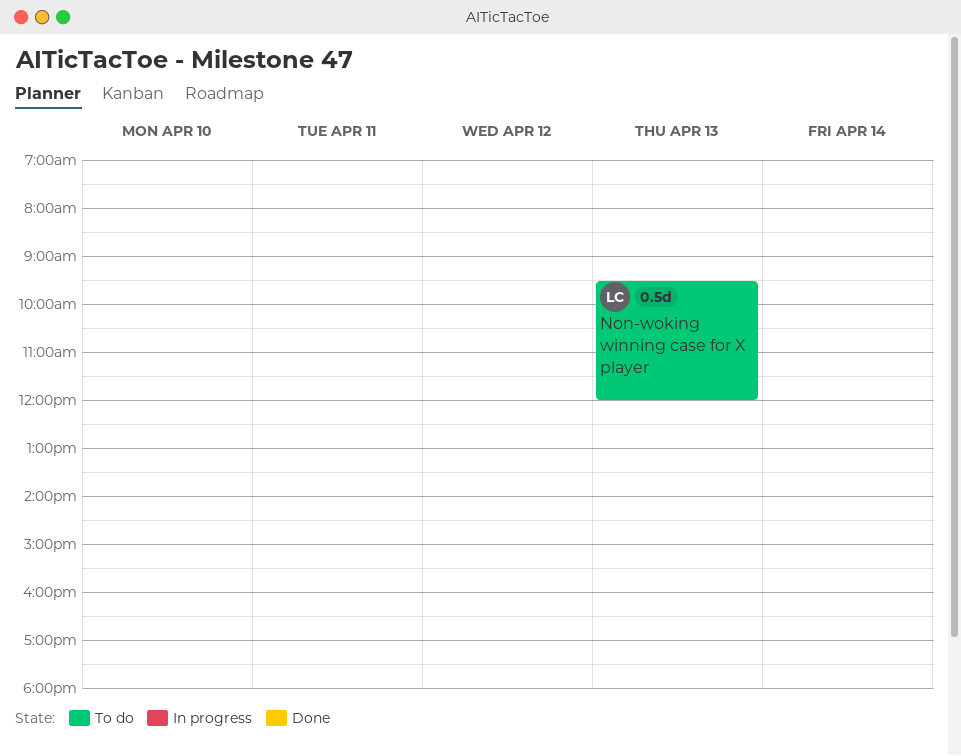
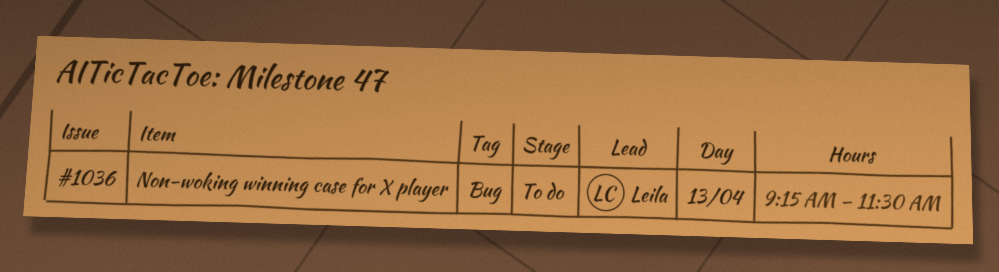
Non-woking winning case for X player, begins: 09:30 -> 09:15
Non-woking winning case for X player, ends: 12:00 -> 11:30

